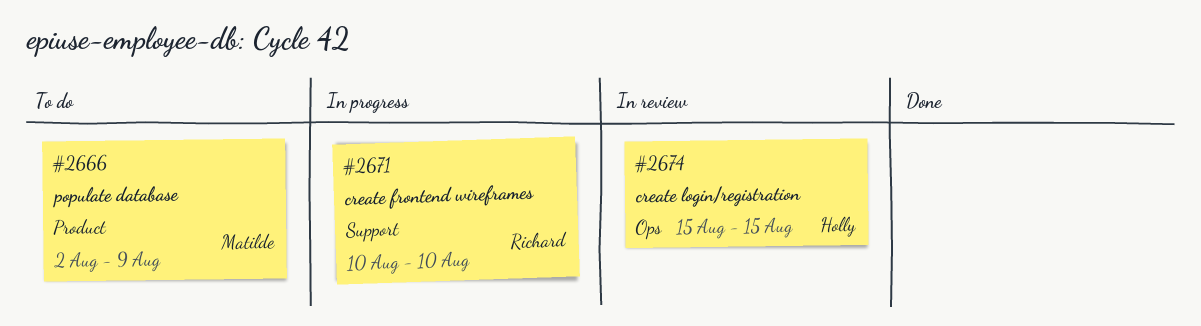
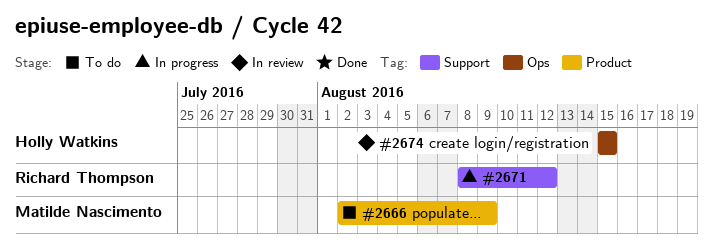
#2671, start: Aug 10 -> Aug 8
#2671, due: Aug 10 -> Aug 12

